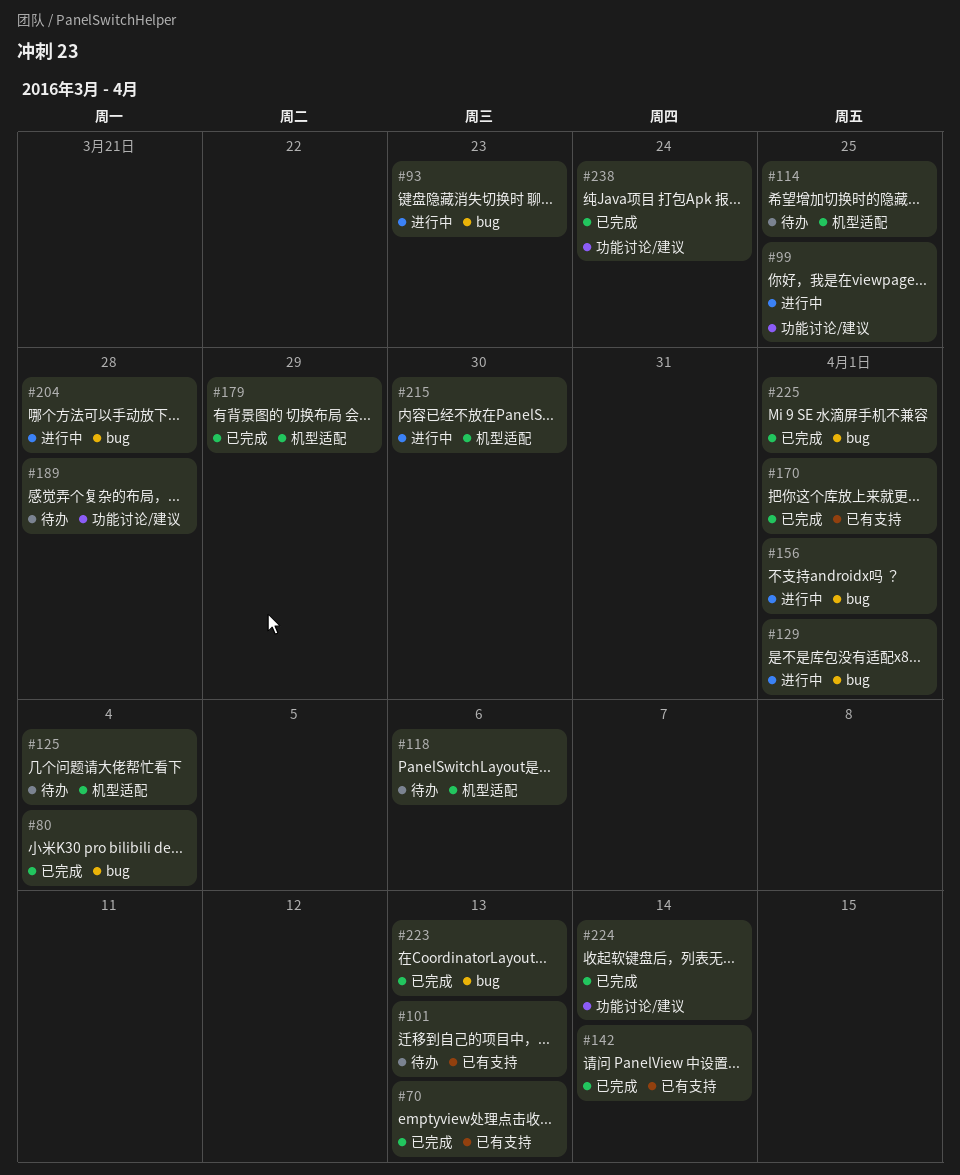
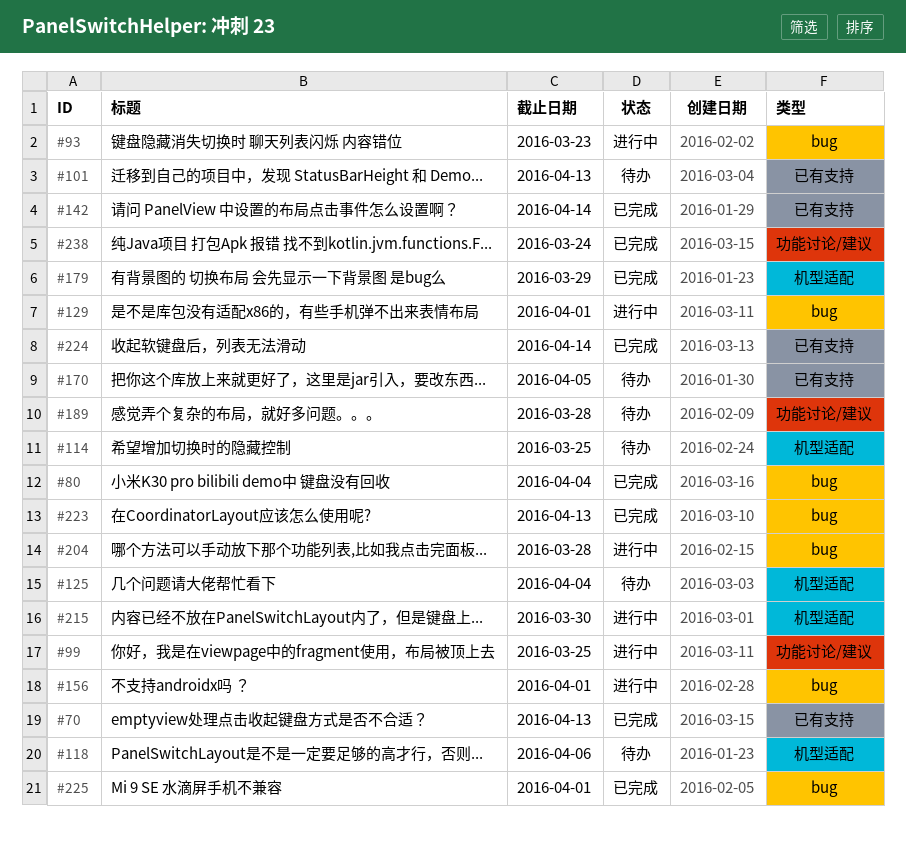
#170, status: 已完成 -> 待办
#170, due: Apr 1 -> Apr 5
#224, label: 功能讨论/建议 -> 已有支持

